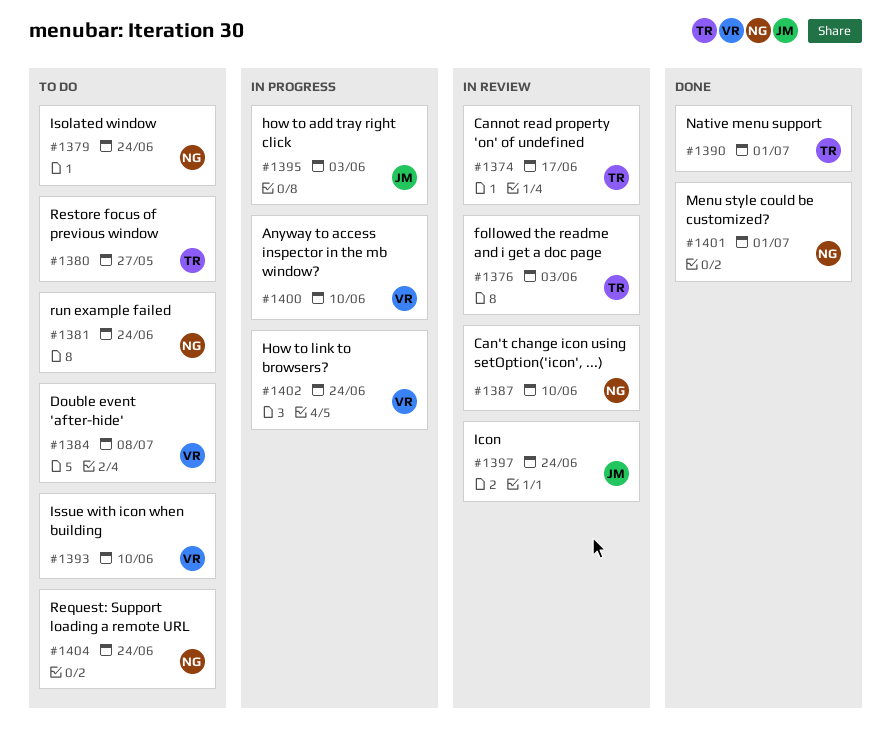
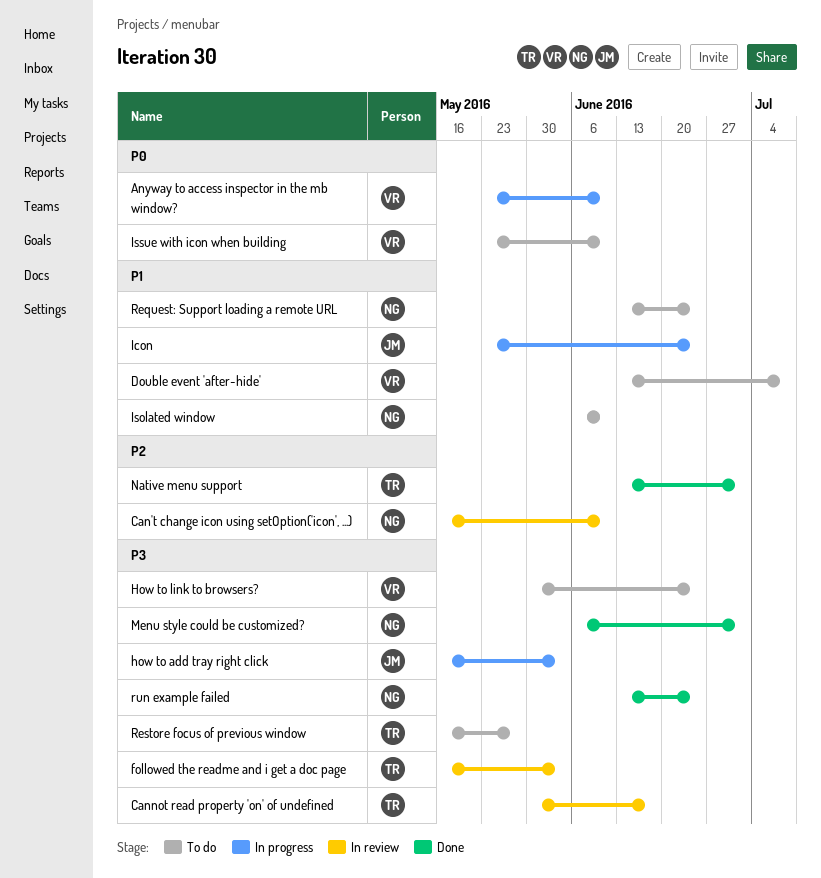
How to link to browsers?, status: In progress -> To do
Icon, status: In review -> In progress
Isolated window, due: Jun 24 -> Jun 10
run example failed, status: To do -> Done

